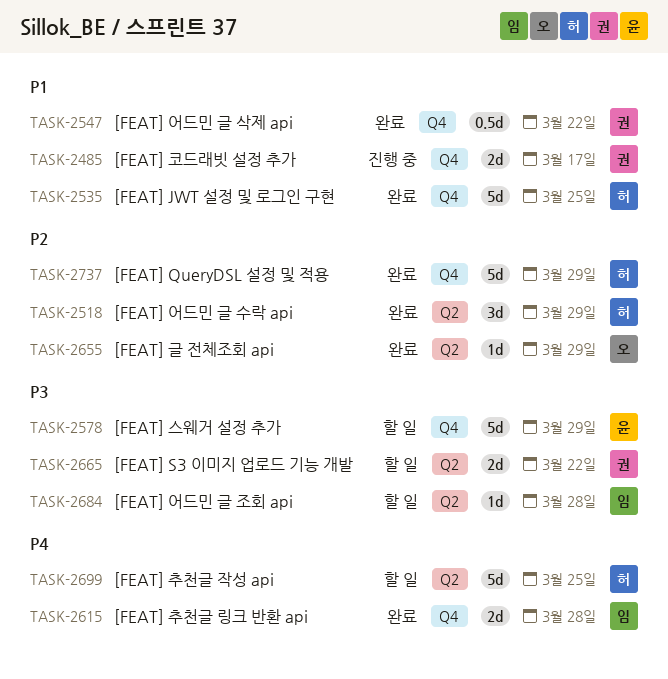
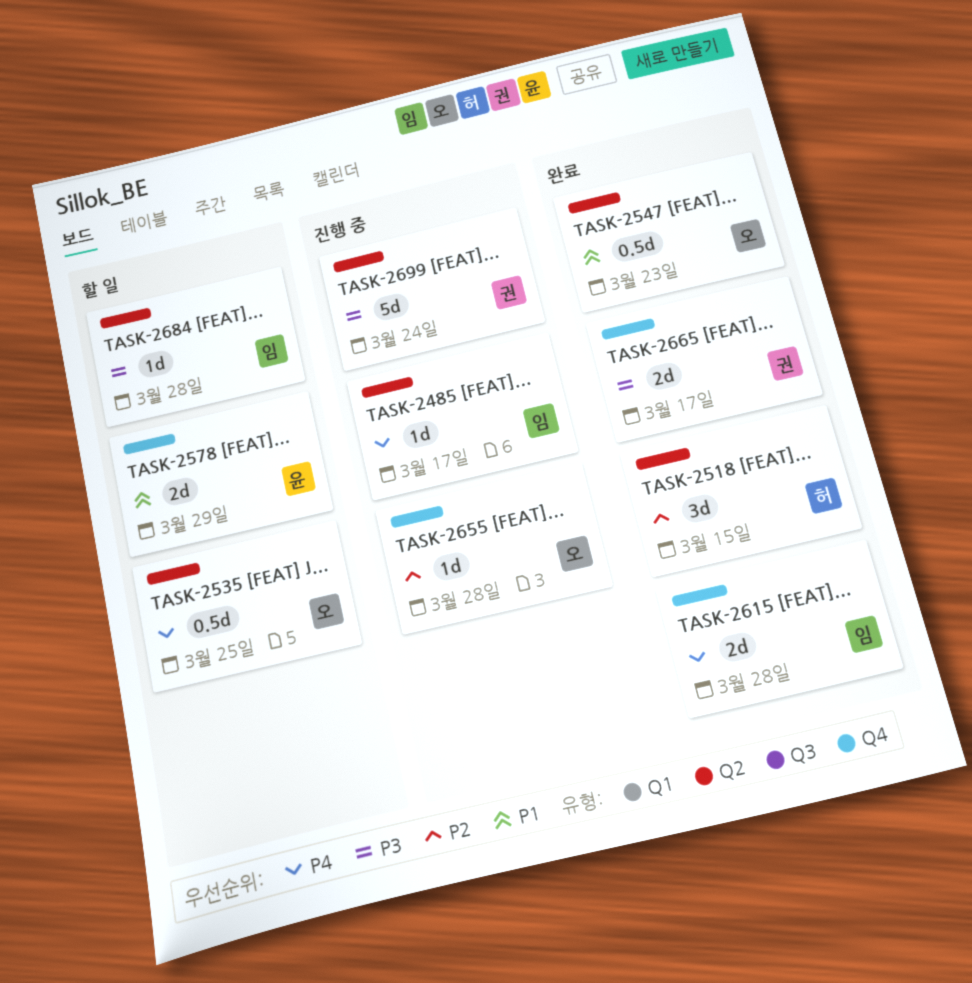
TASK-2485, owner: 권 -> 임
TASK-2485, priority: P1 -> P4
TASK-2485, label: Q4 -> Q2
TASK-2485, estimate: 2d -> 1d
TASK-2518, due: Mar 29 -> Mar 15
TASK-2535, status: 완료 -> 할 일
TASK-2535, owner: 허 -> 오
TASK-2535, priority: P1 -> P4
TASK-2535, label: Q4 -> Q2
TASK-2535, estimate: 5d -> 0.5d
TASK-2547, owner: 권 -> 오
TASK-2547, label: Q4 -> Q2
TASK-2547, due: Mar 22 -> Mar 23
TASK-2578, priority: P3 -> P1
TASK-2578, estimate: 5d -> 2d
TASK-2655, status: 완료 -> 진행 중
TASK-2655, label: Q2 -> Q4
TASK-2655, due: Mar 29 -> Mar 28
TASK-2665, status: 할 일 -> 완료
TASK-2665, label: Q2 -> Q4
TASK-2665, due: Mar 22 -> Mar 17
TASK-2699, status: 할 일 -> 진행 중
TASK-2699, owner: 허 -> 권
TASK-2699, priority: P4 -> P3
TASK-2699, due: Mar 25 -> Mar 24
TASK-2737: present -> none

